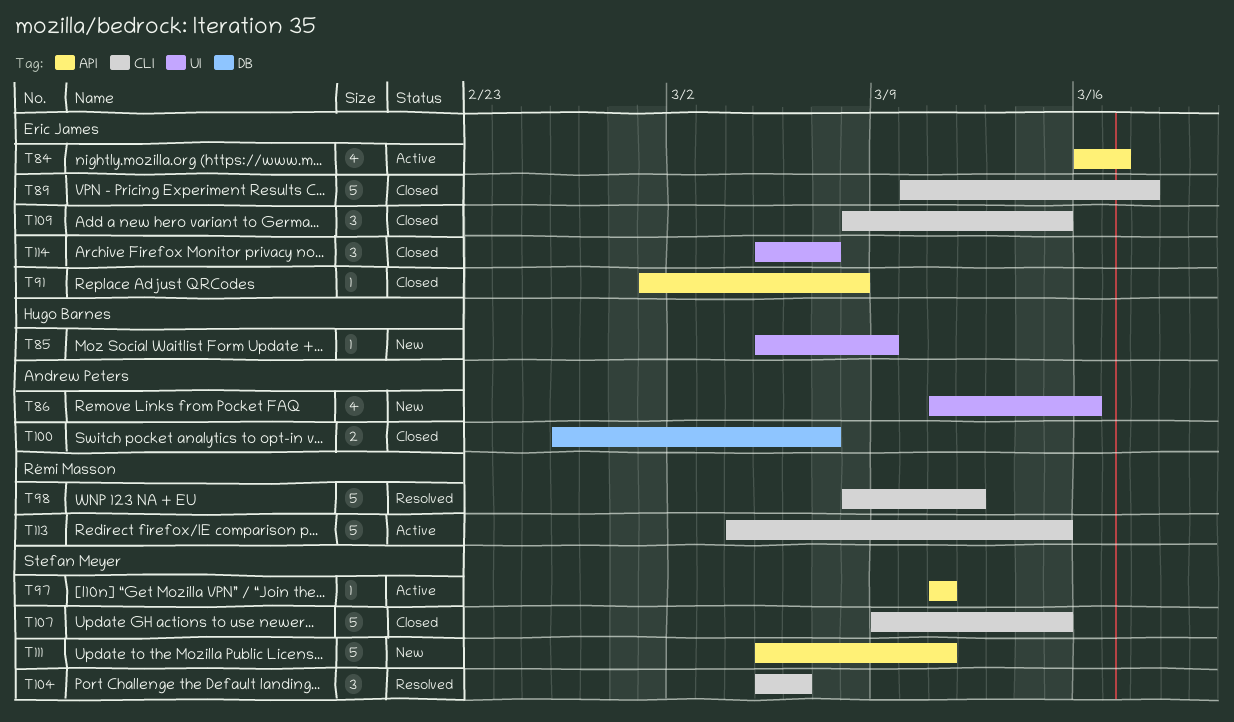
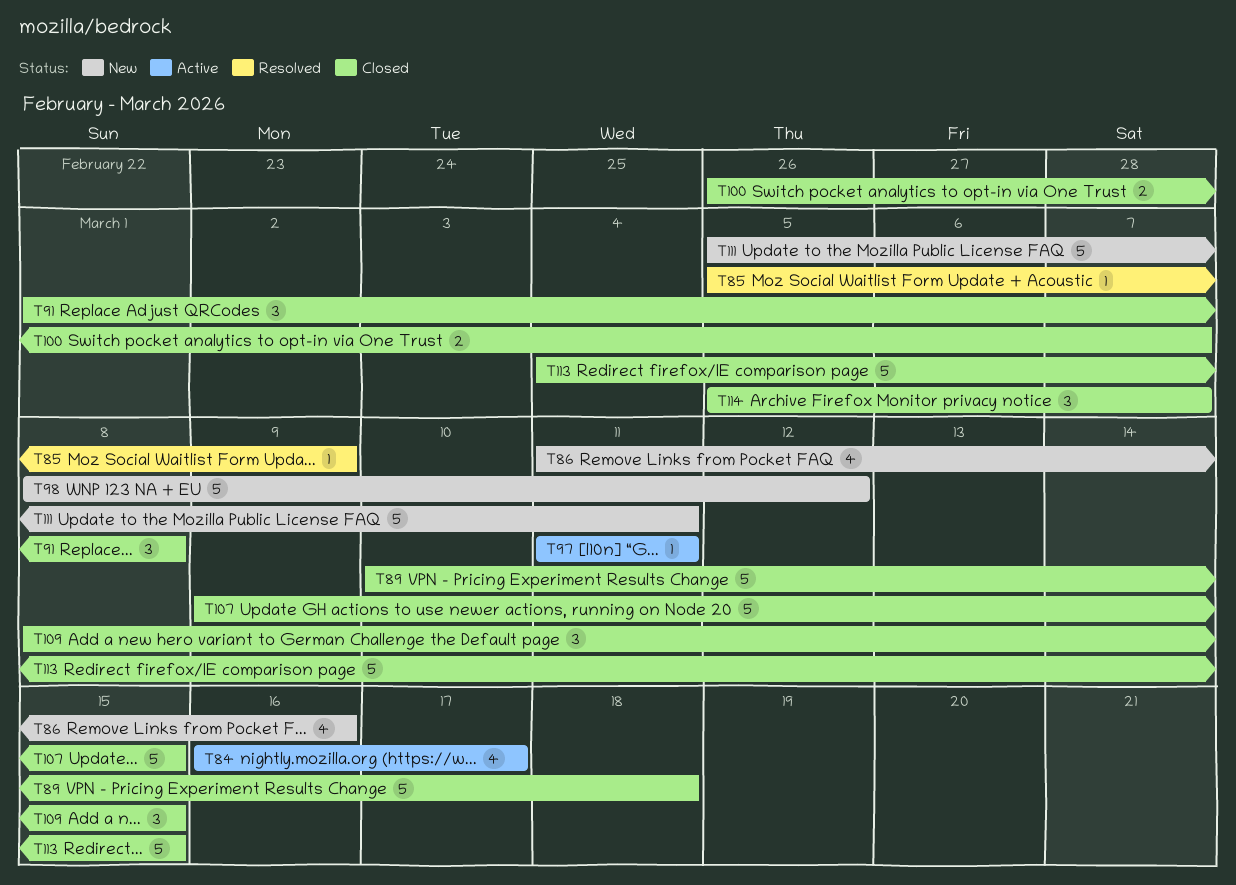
T85, status: New -> Resolved
T91, estimate: 1 -> 3
T98, status: Resolved -> New
T104: present -> none
T113, status: Active -> Closed

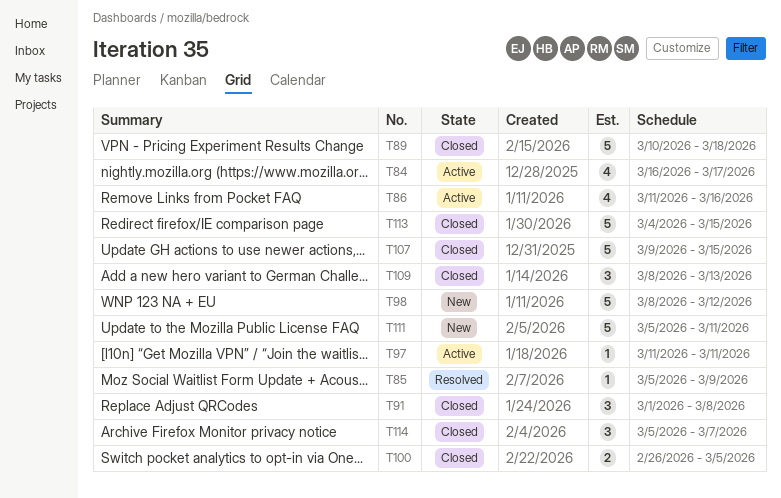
T86, status: New -> Active
T100, due: Mar 7 -> Mar 5
T109, due: Mar 15 -> Mar 13

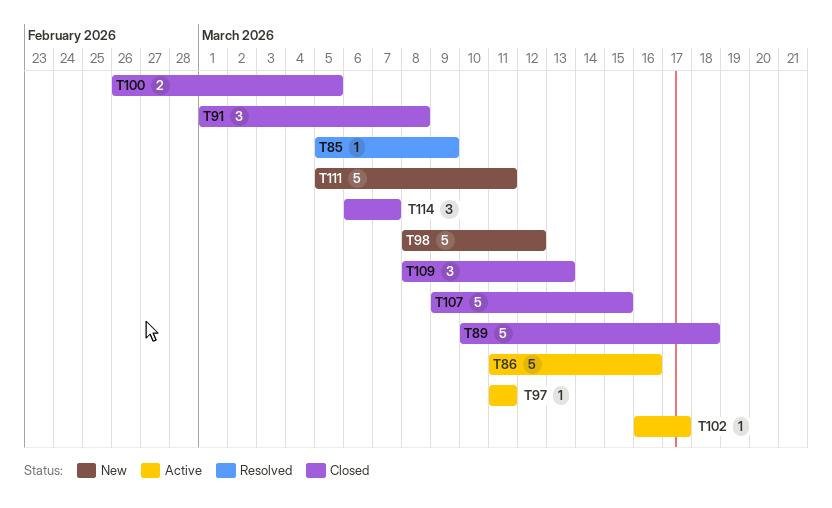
T84: present -> none
T86, estimate: 4 -> 5
T102: none -> present
T113: present -> none
T114, start: Mar 5 -> Mar 6

